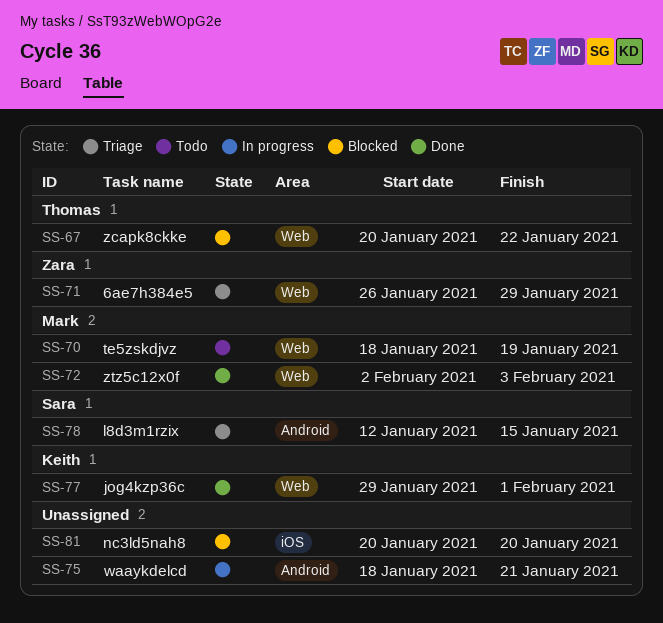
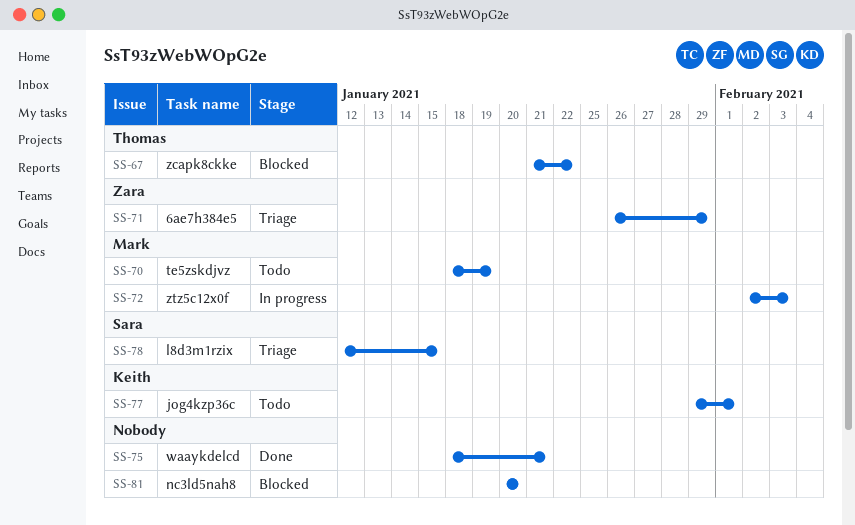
SS-67, start: Jan 20 -> Jan 21
SS-72, status: Done -> In progress
SS-75, status: In progress -> Done
SS-77, status: Done -> Todo

